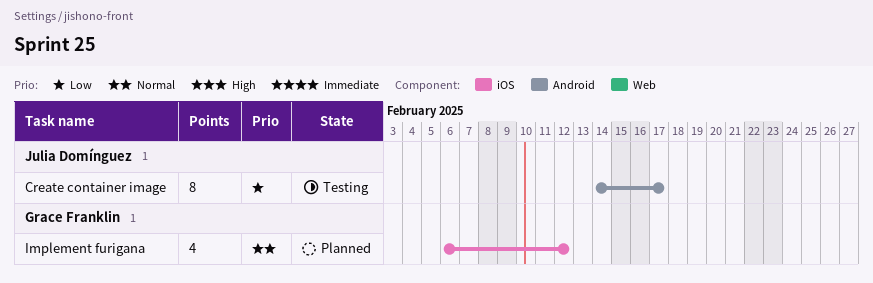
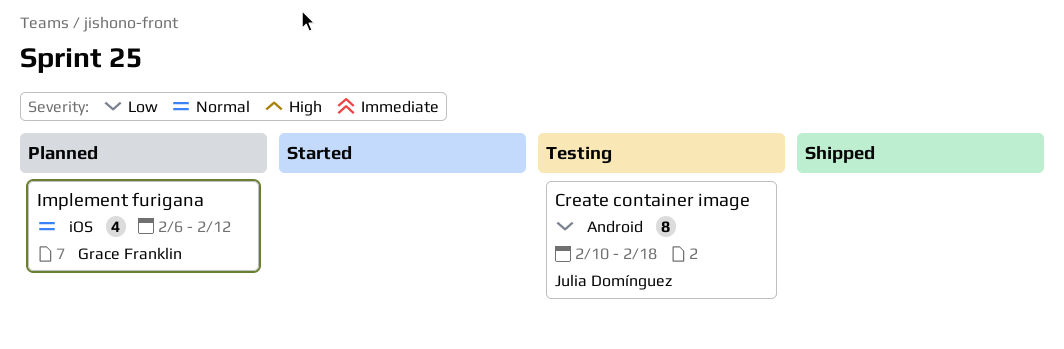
Create container image, start: Feb 14 -> Feb 10
Create container image, due: Feb 17 -> Feb 18

